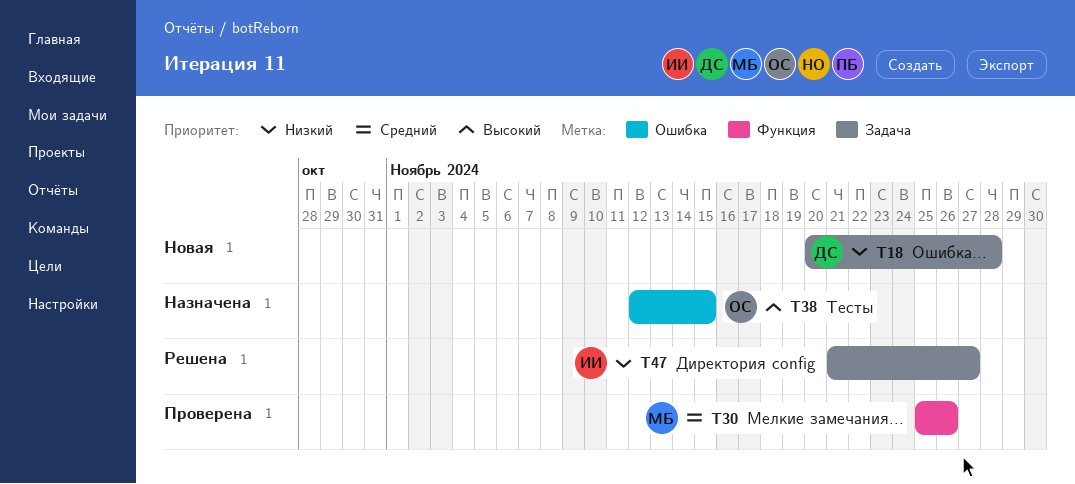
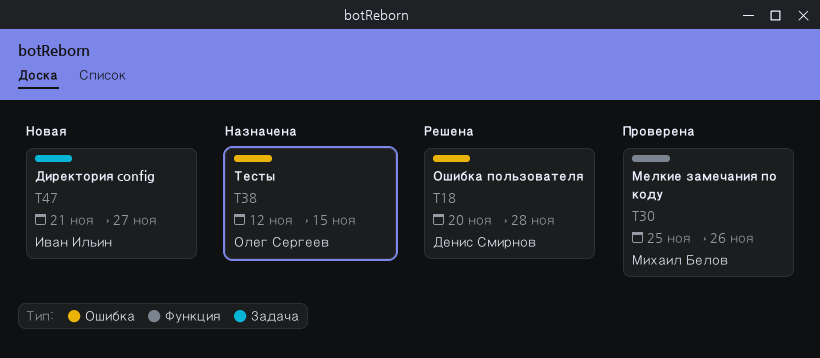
T18, status: Новая -> Решена
T18, label: Задача -> Ошибка
T47, status: Решена -> Новая

